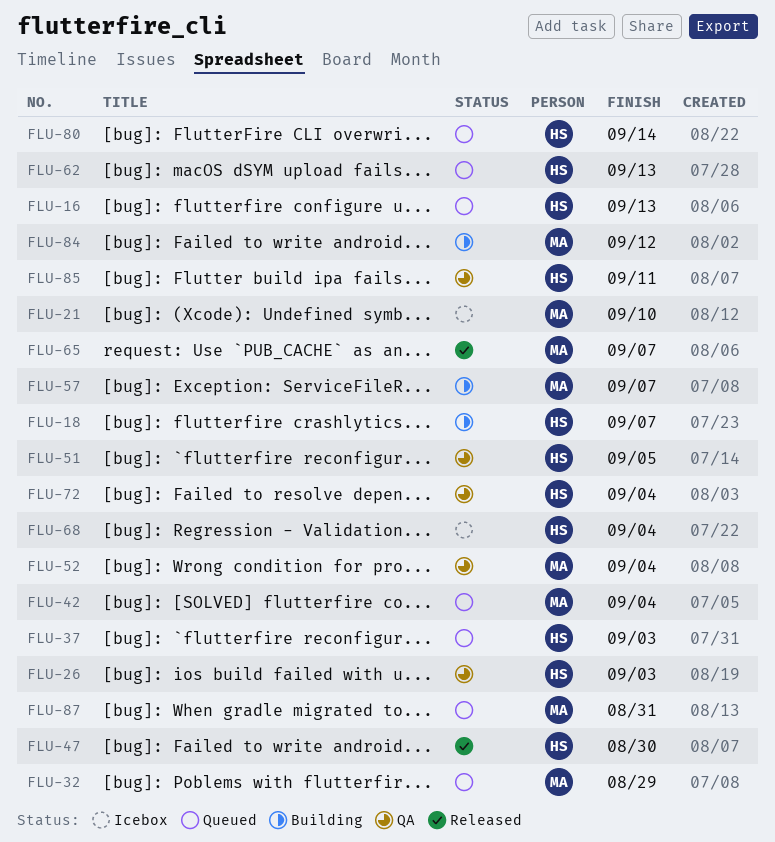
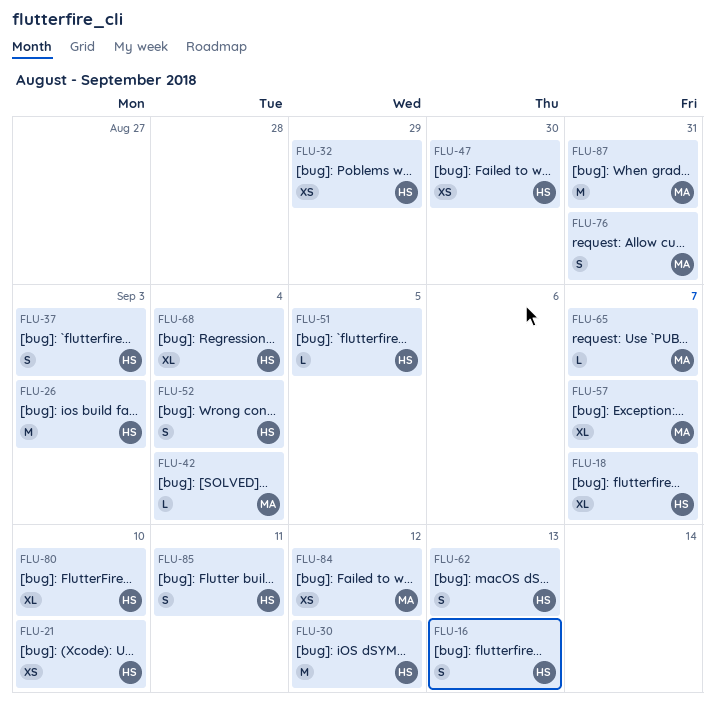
FLU-21, owner: MA -> HS
FLU-30: none -> present
FLU-32, owner: MA -> HS
FLU-52, owner: MA -> HS
FLU-72: present -> none
FLU-76: none -> present
FLU-80, due: Sep 14 -> Sep 10

